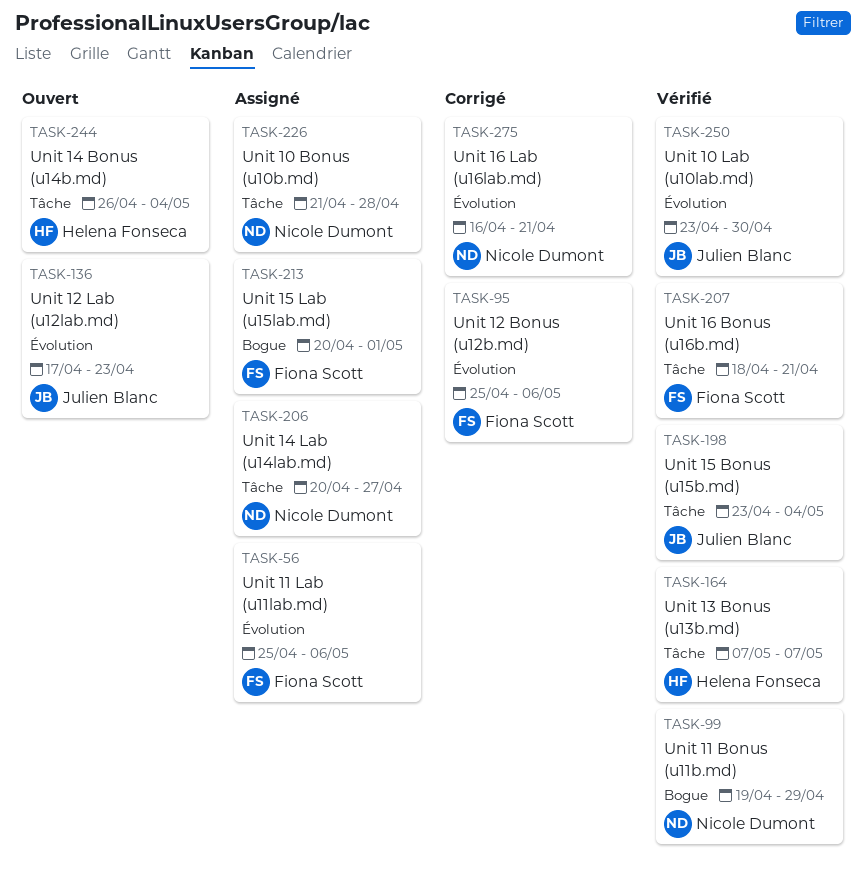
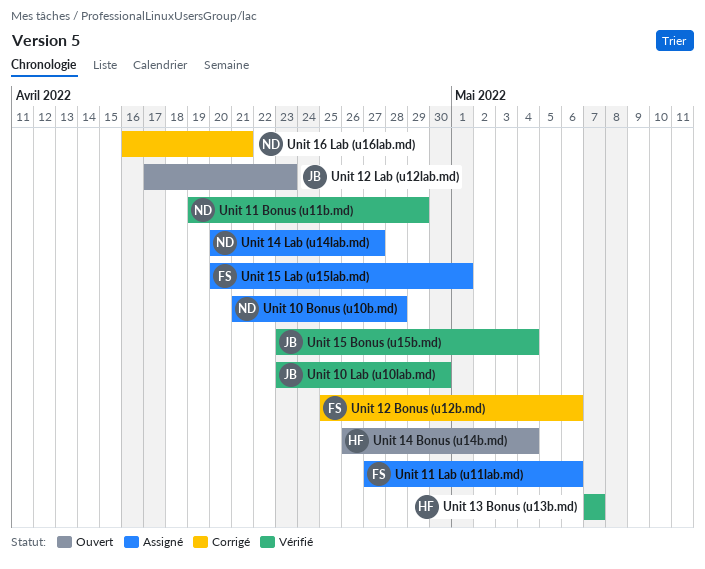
Unit 11 Lab (u11lab.md), start: Apr 25 -> Apr 27
Unit 16 Bonus (u16b.md): present -> none

